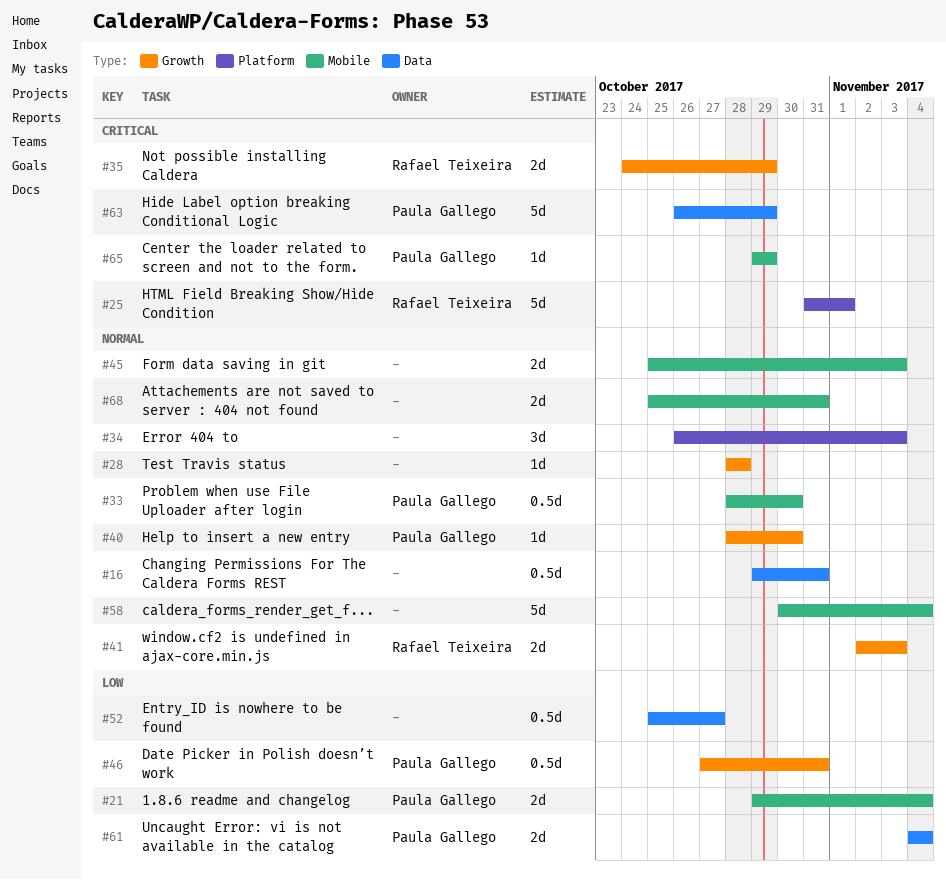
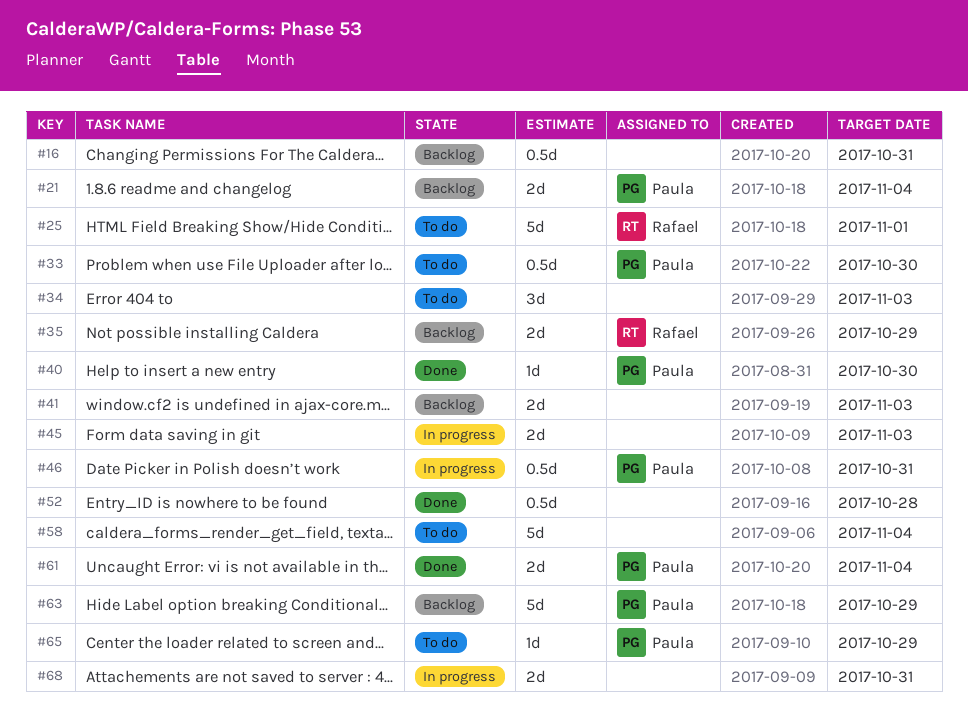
#28: present -> none
#41, owner: Rafael Teixeira -> none
#52, due: Oct 27 -> Oct 28

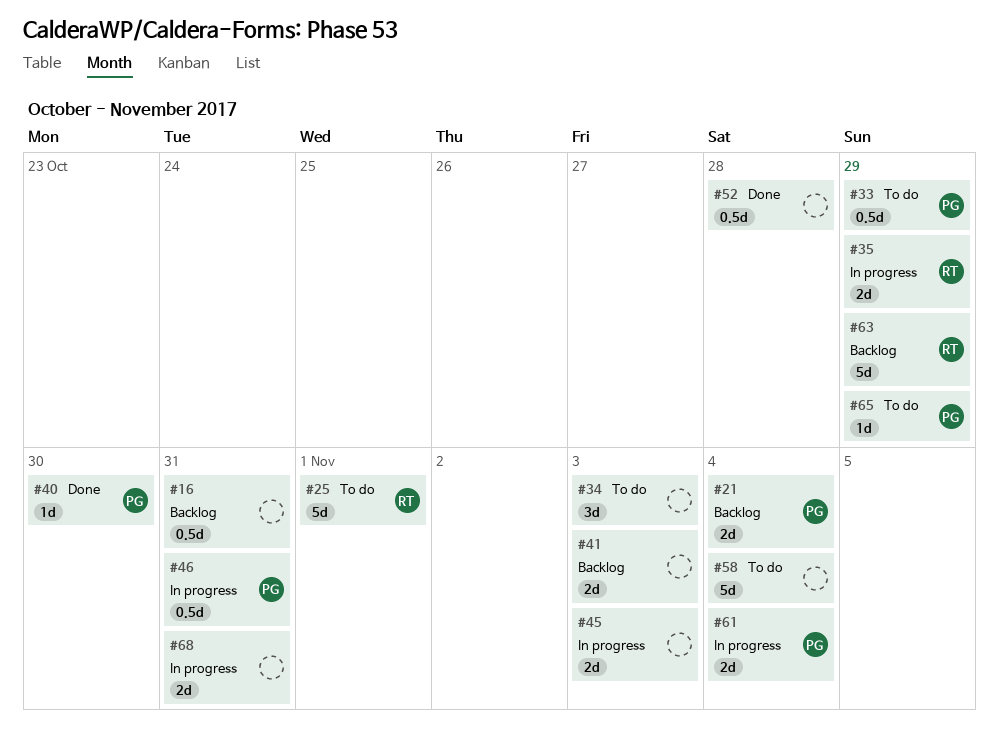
#33, due: Oct 30 -> Oct 29
#35, status: Backlog -> In progress
#61, status: Done -> In progress
#63, owner: Paula -> Rafael

